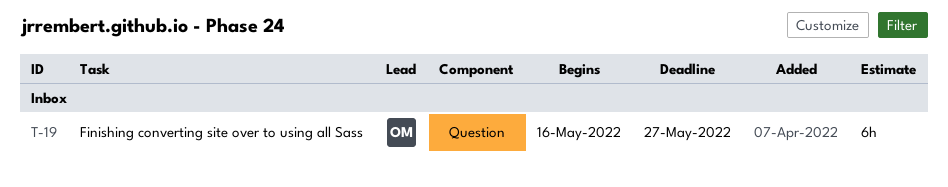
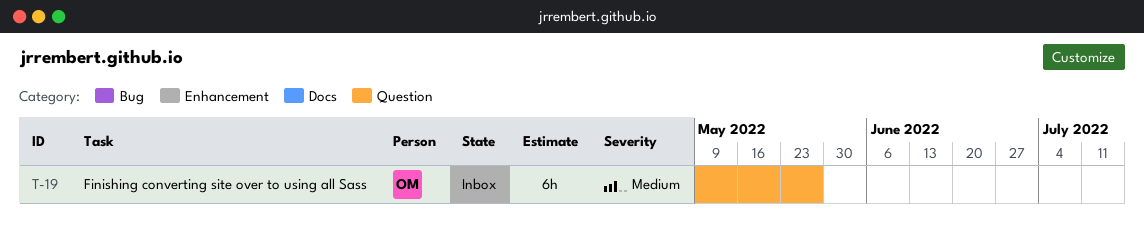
T-19, start: May 16 -> May 9

